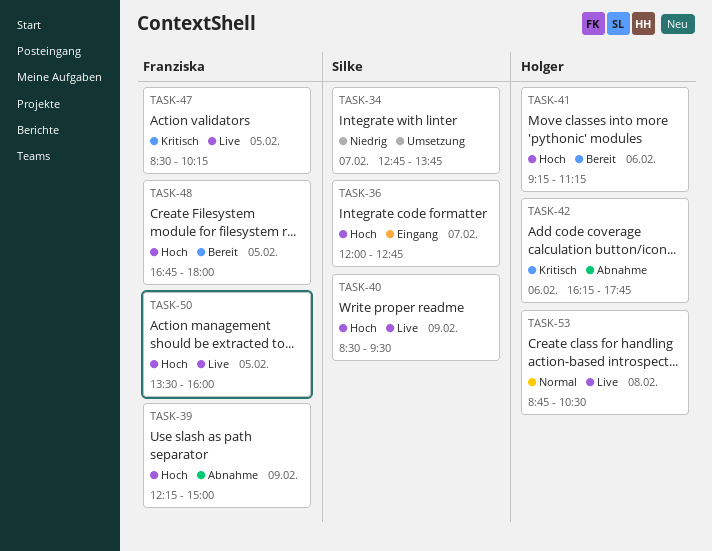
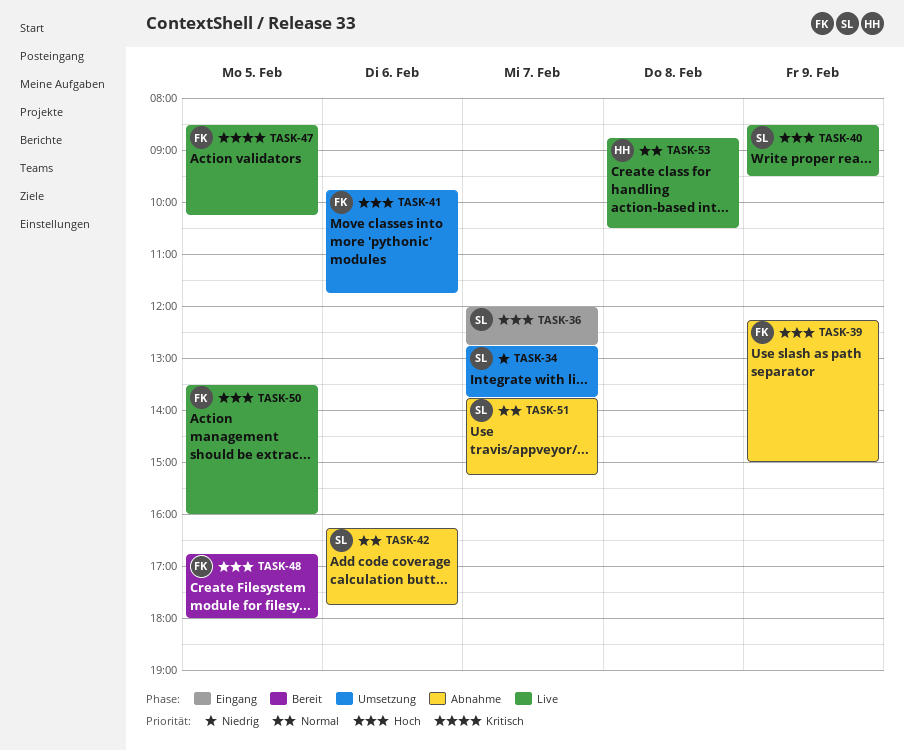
TASK-41, status: Bereit -> Umsetzung
TASK-41, owner: Holger -> Franziska
TASK-41, begins: 09:15 -> 09:45
TASK-41, ends: 11:15 -> 11:45
TASK-42, owner: Holger -> Silke
TASK-42, priority: Kritisch -> Normal
TASK-51: none -> present

